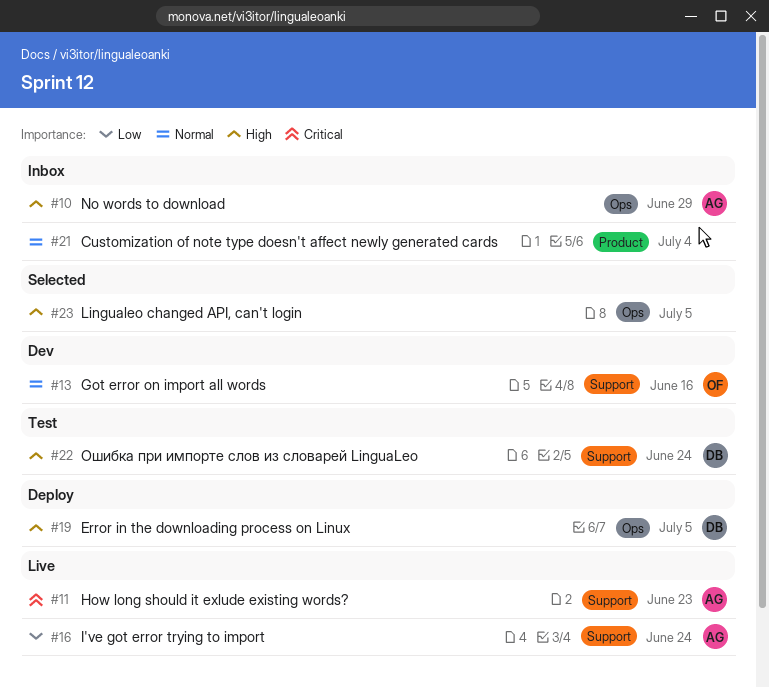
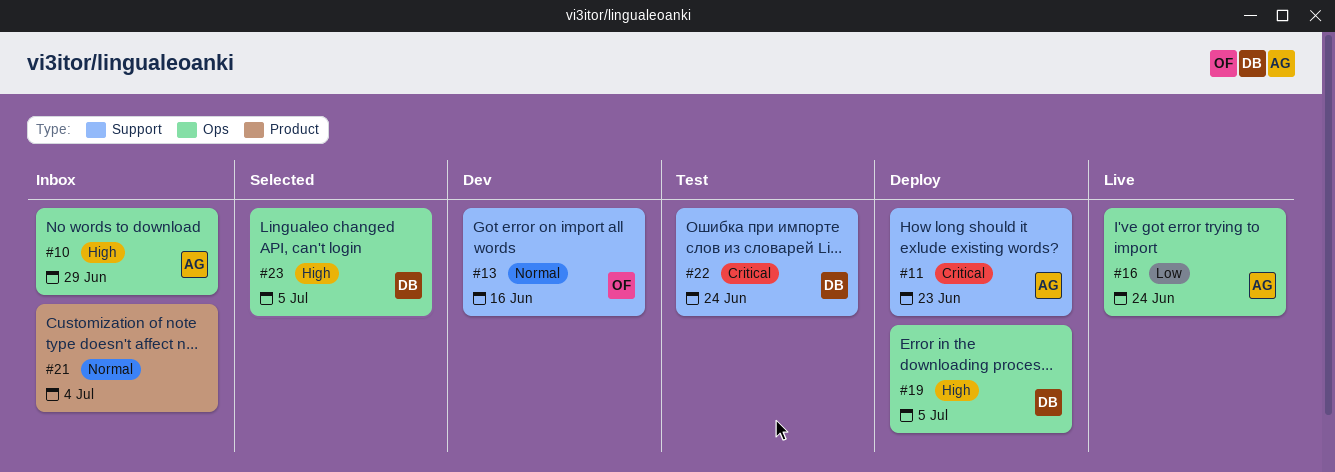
#11, status: Live -> Deploy
#16, label: Support -> Ops
#22, priority: High -> Critical
#23, owner: none -> DB

